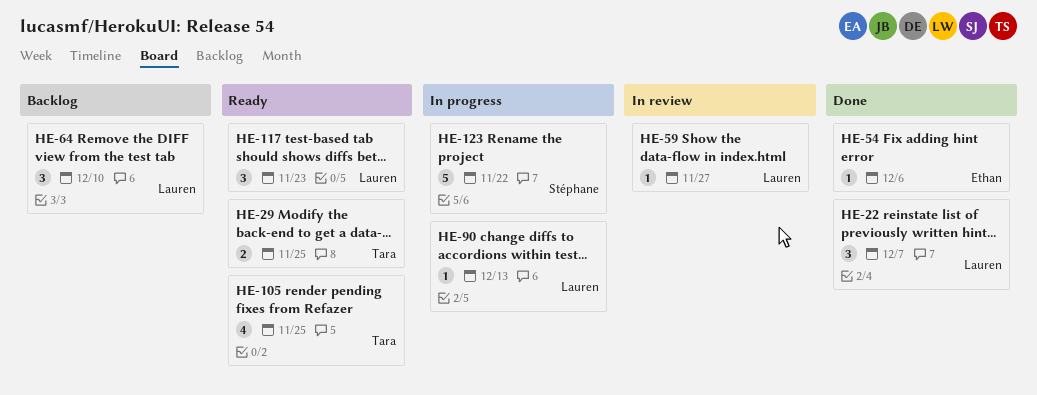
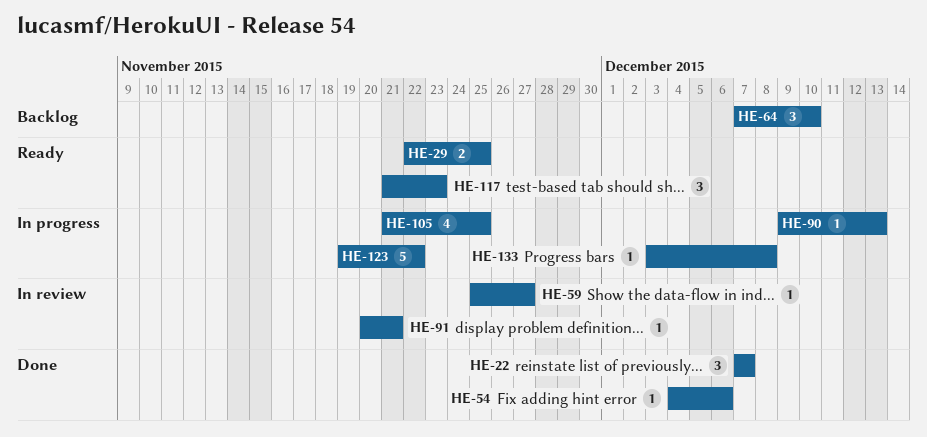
HE-91: none -> present
HE-105, status: Ready -> In progress
HE-133: none -> present

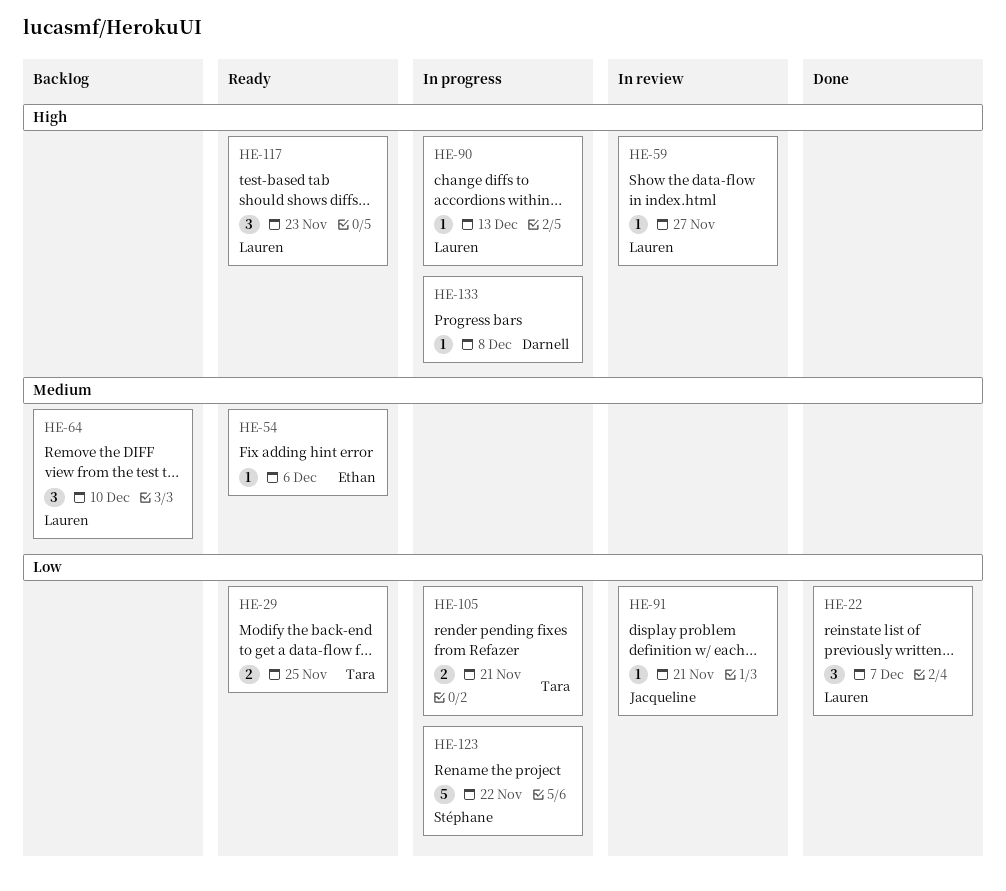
HE-54, status: Done -> Ready
HE-105, estimate: 4 -> 2
HE-105, due: Nov 25 -> Nov 21

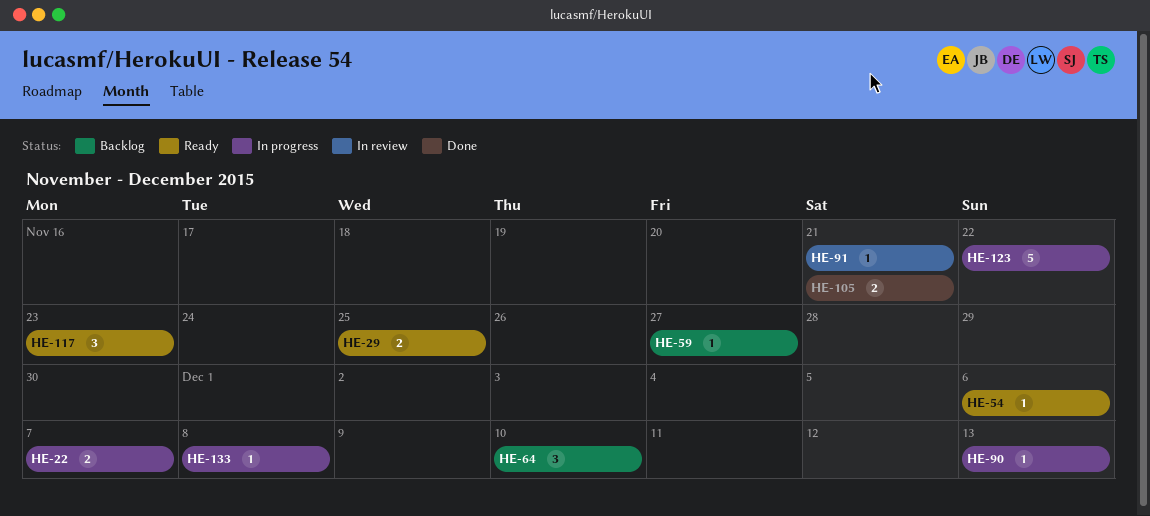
HE-22, status: Done -> In progress
HE-22, estimate: 3 -> 2
HE-59, status: In review -> Backlog
HE-105, status: In progress -> Done

